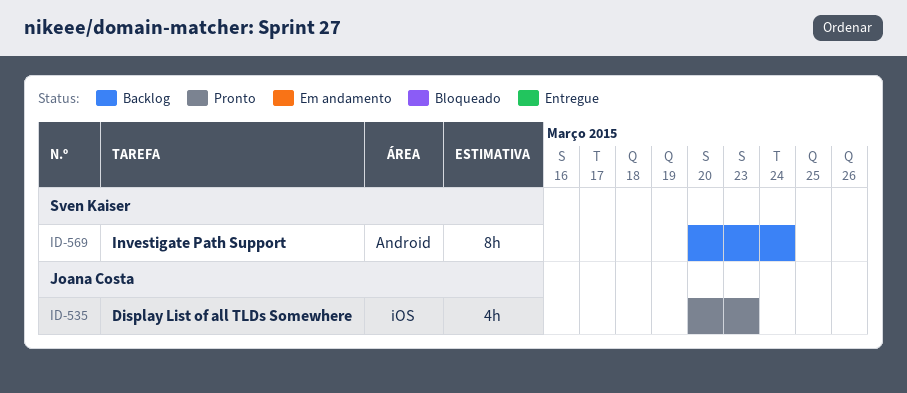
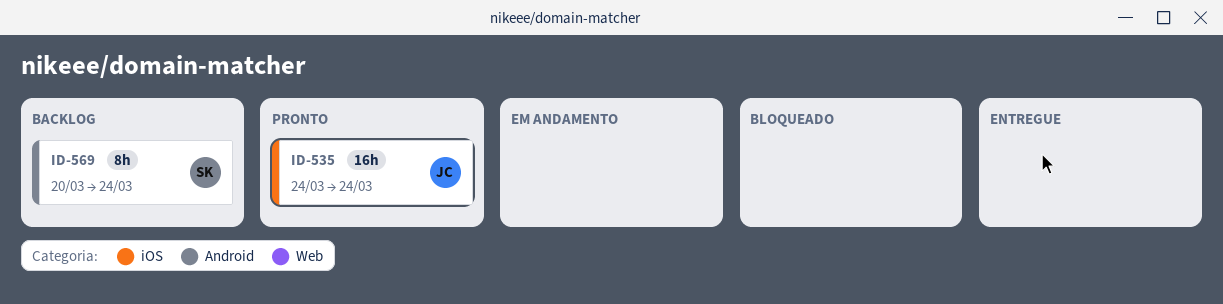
ID-535, estimate: 4h -> 16h
ID-535, start: Mar 20 -> Mar 24
ID-535, due: Mar 23 -> Mar 24

